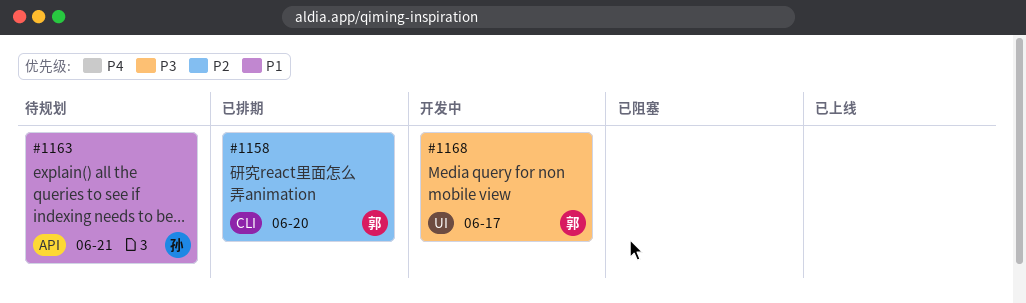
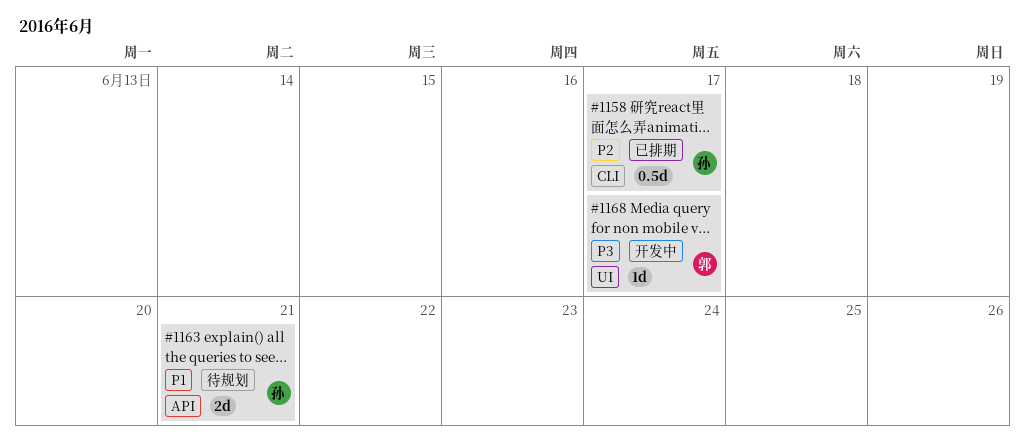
#1158, owner: 郭 -> 孙
#1158, due: Jun 20 -> Jun 17

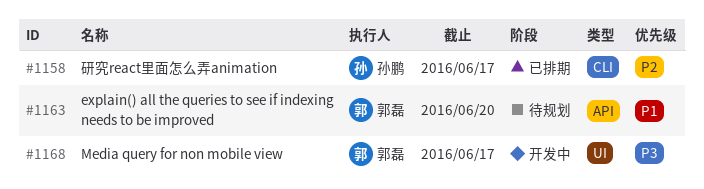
#1163, owner: 孙鹏 -> 郭磊
#1163, due: Jun 21 -> Jun 20

